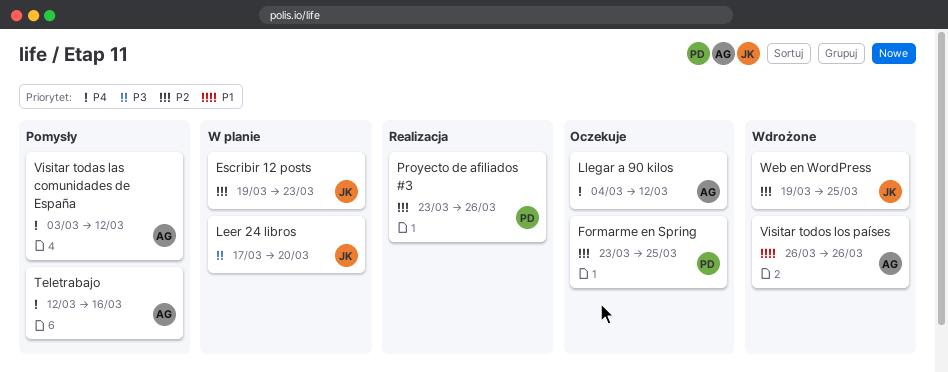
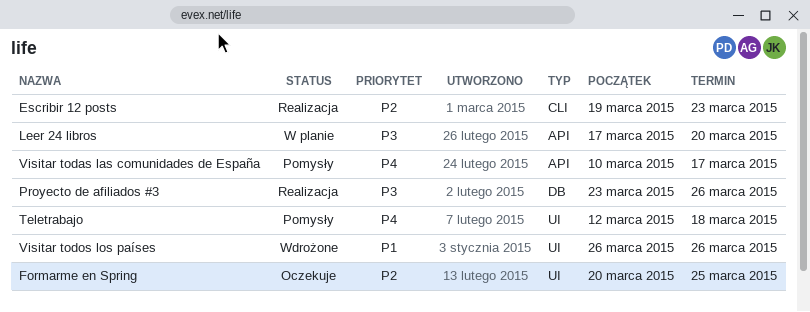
Escribir 12 posts, status: W planie -> Realizacja
Formarme en Spring, start: Mar 23 -> Mar 20
Llegar a 90 kilos: present -> none
Proyecto de afiliados #3, priority: P2 -> P3
Teletrabajo, due: Mar 16 -> Mar 18
Visitar todas las comunidades de España, start: Mar 3 -> Mar 10
Visitar todas las comunidades de España, due: Mar 12 -> Mar 17
Web en WordPress: present -> none

